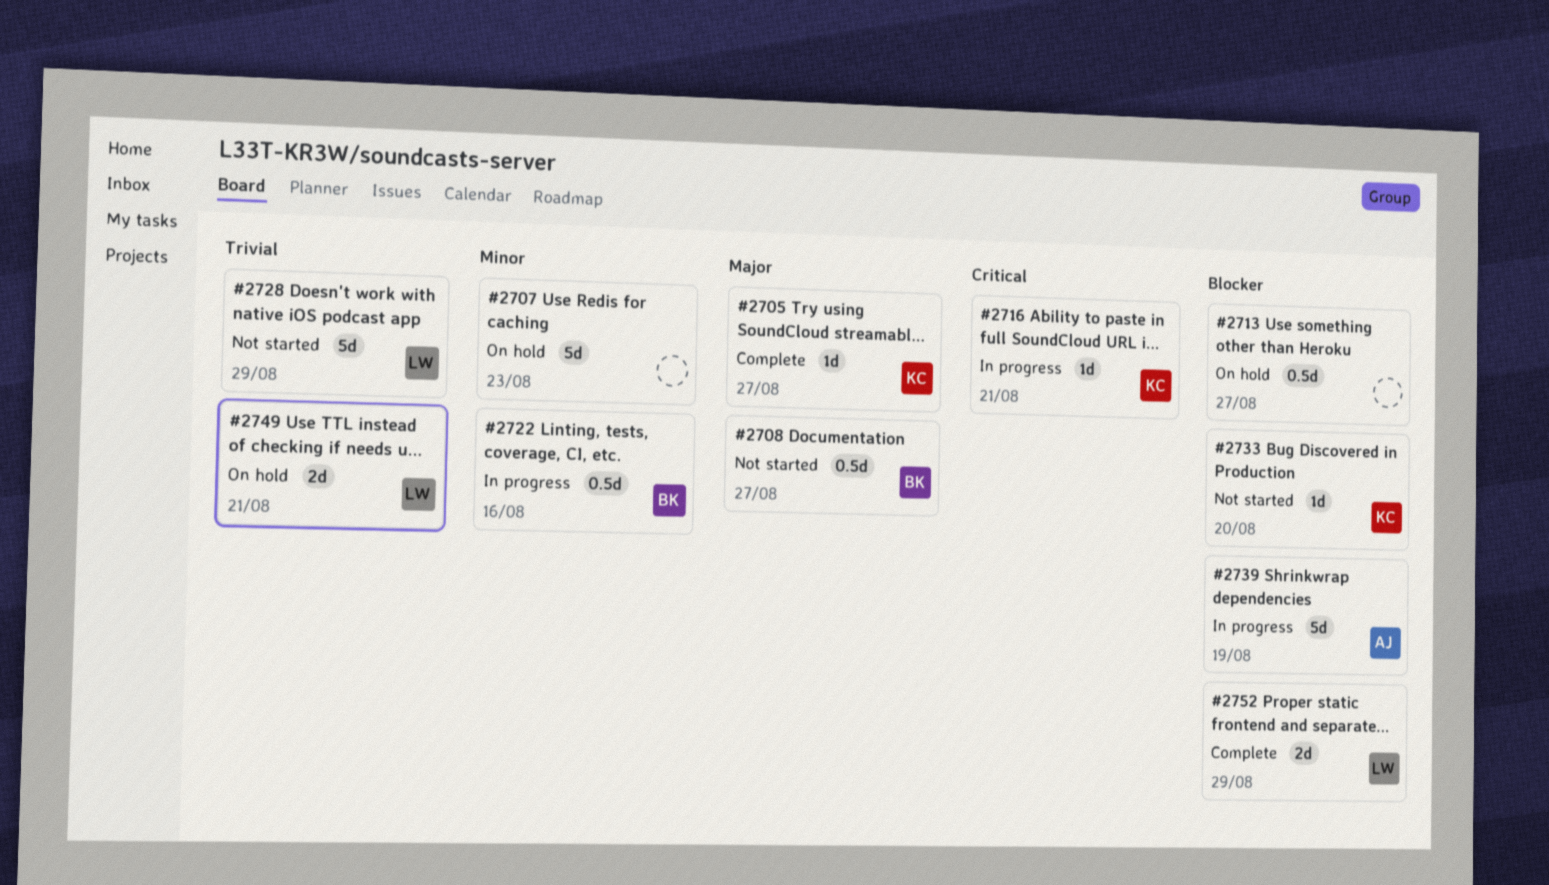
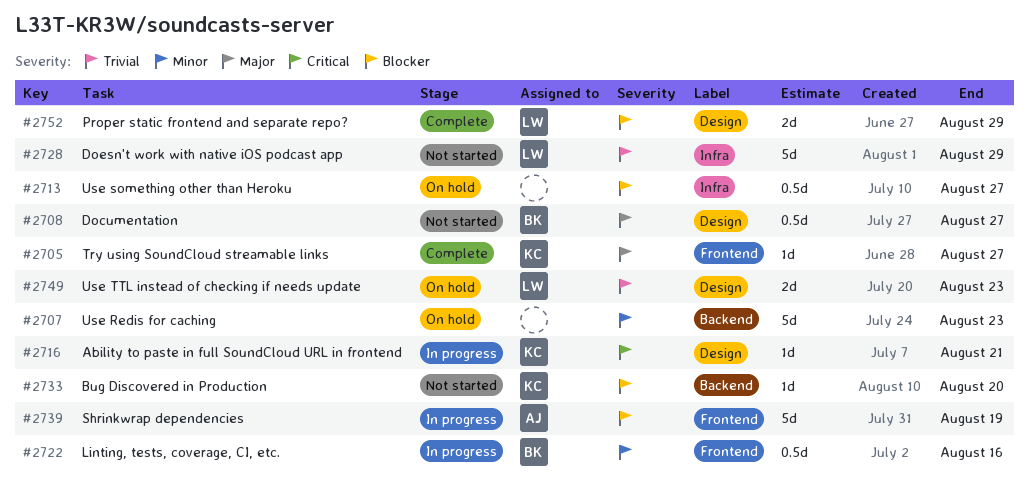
#2749, due: Aug 21 -> Aug 23

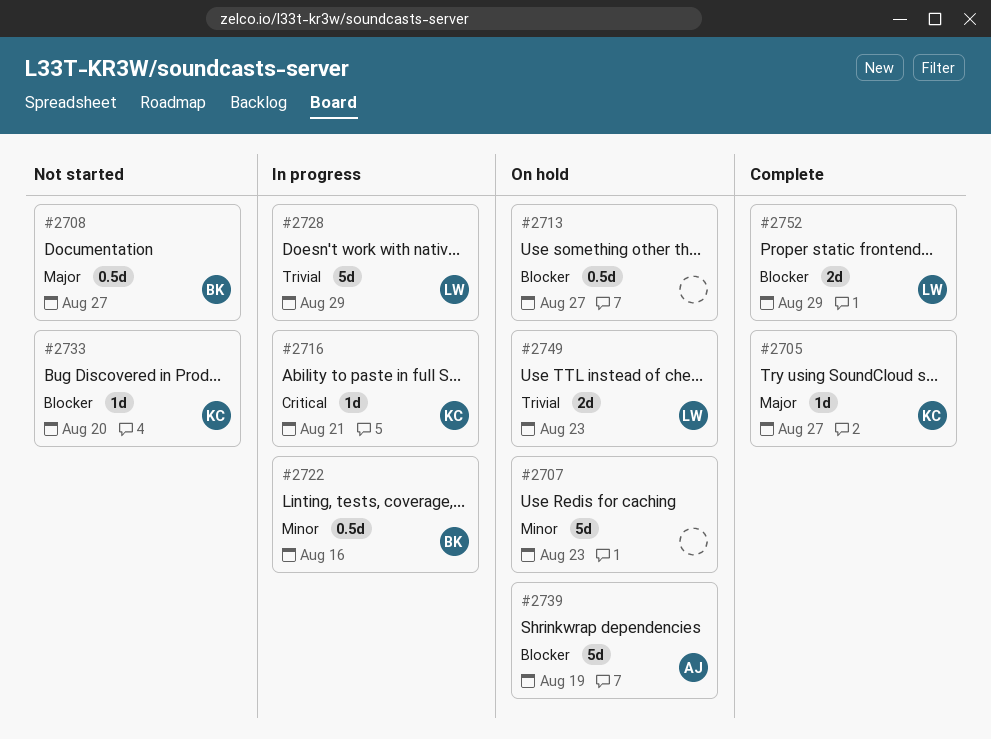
#2728, status: Not started -> In progress
#2739, status: In progress -> On hold

